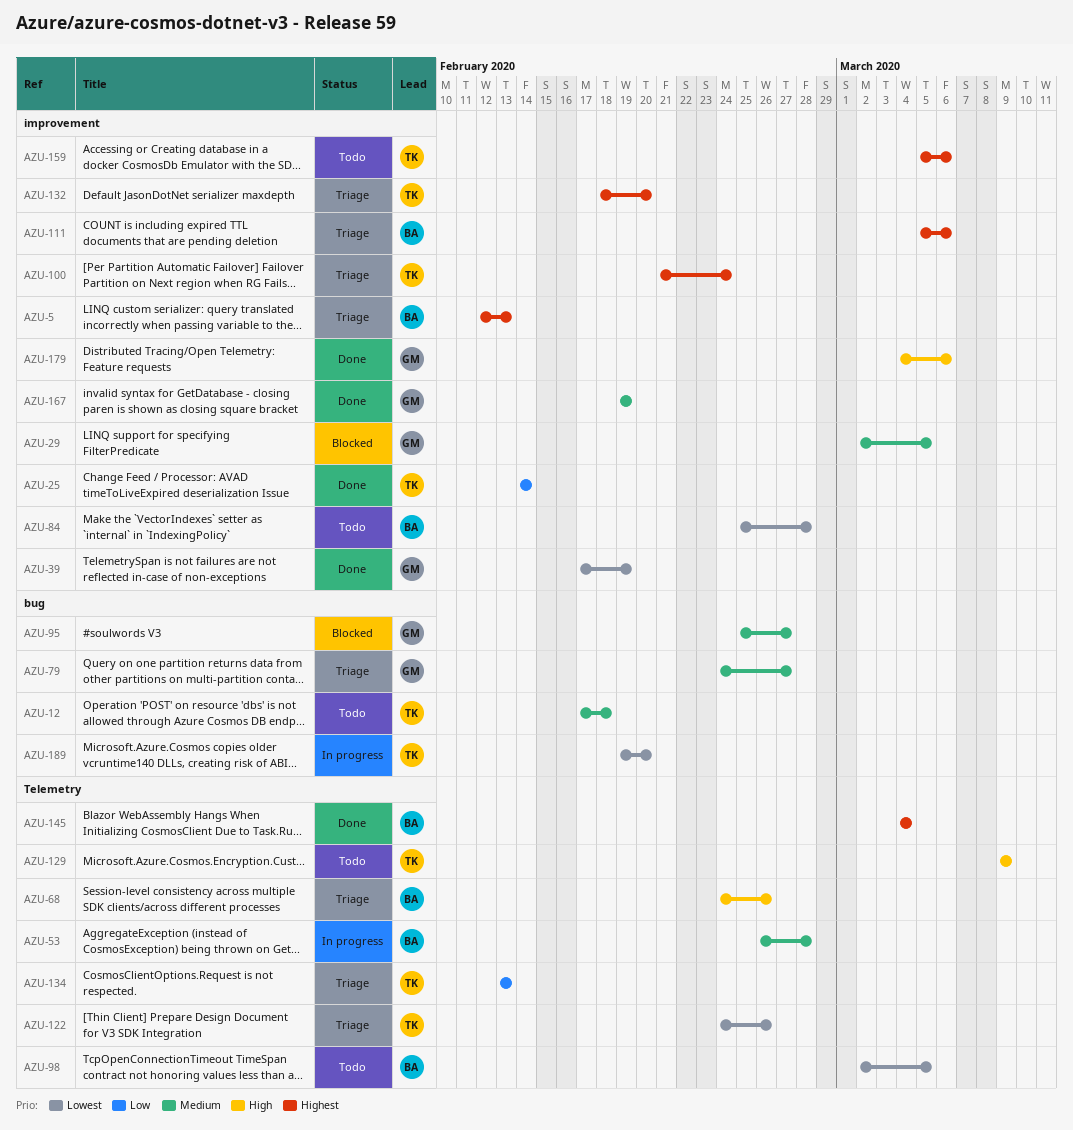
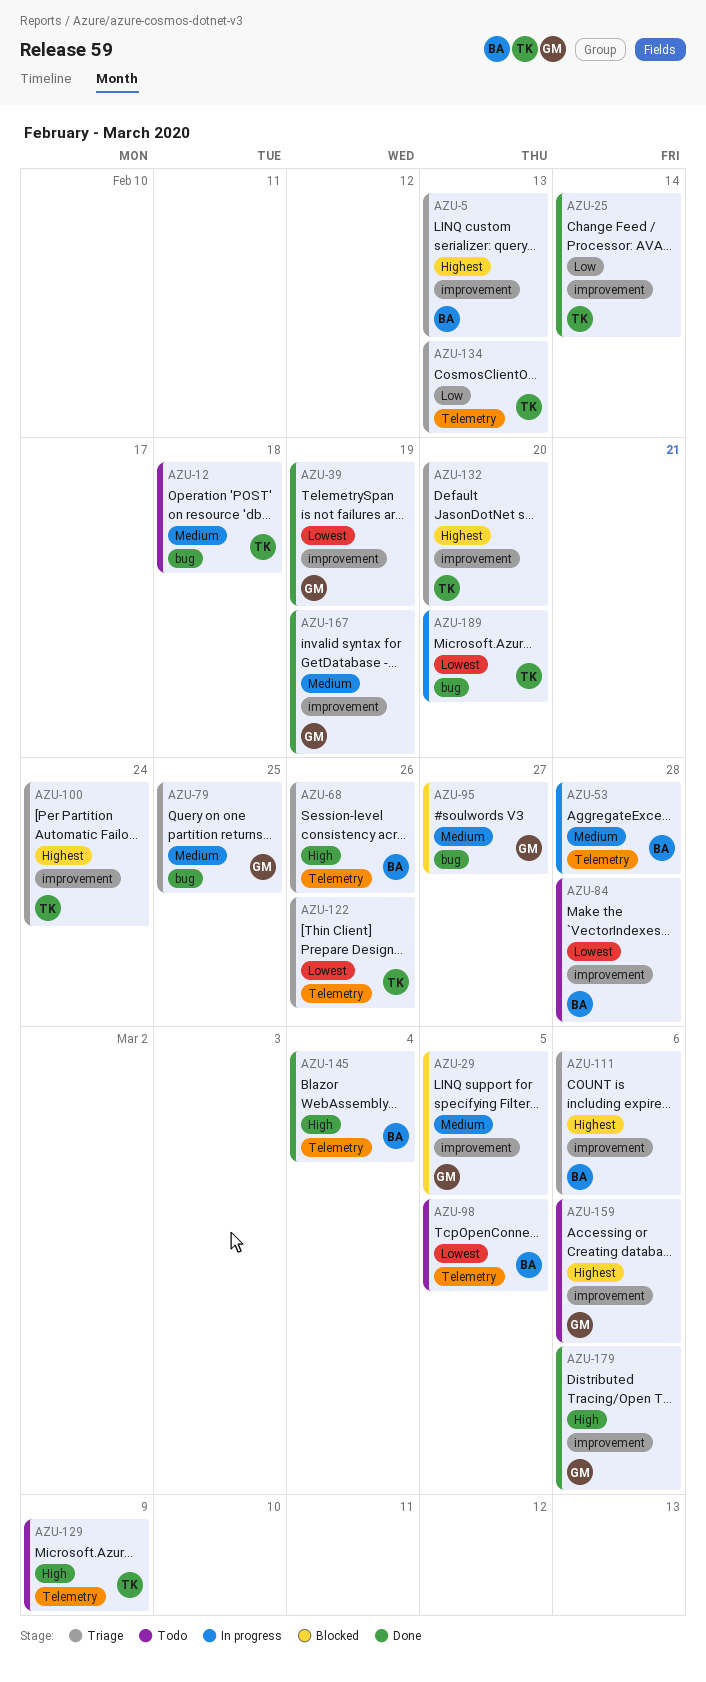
AZU-79, due: Feb 27 -> Feb 25
AZU-145, priority: Highest -> High
AZU-159, owner: TK -> GM

